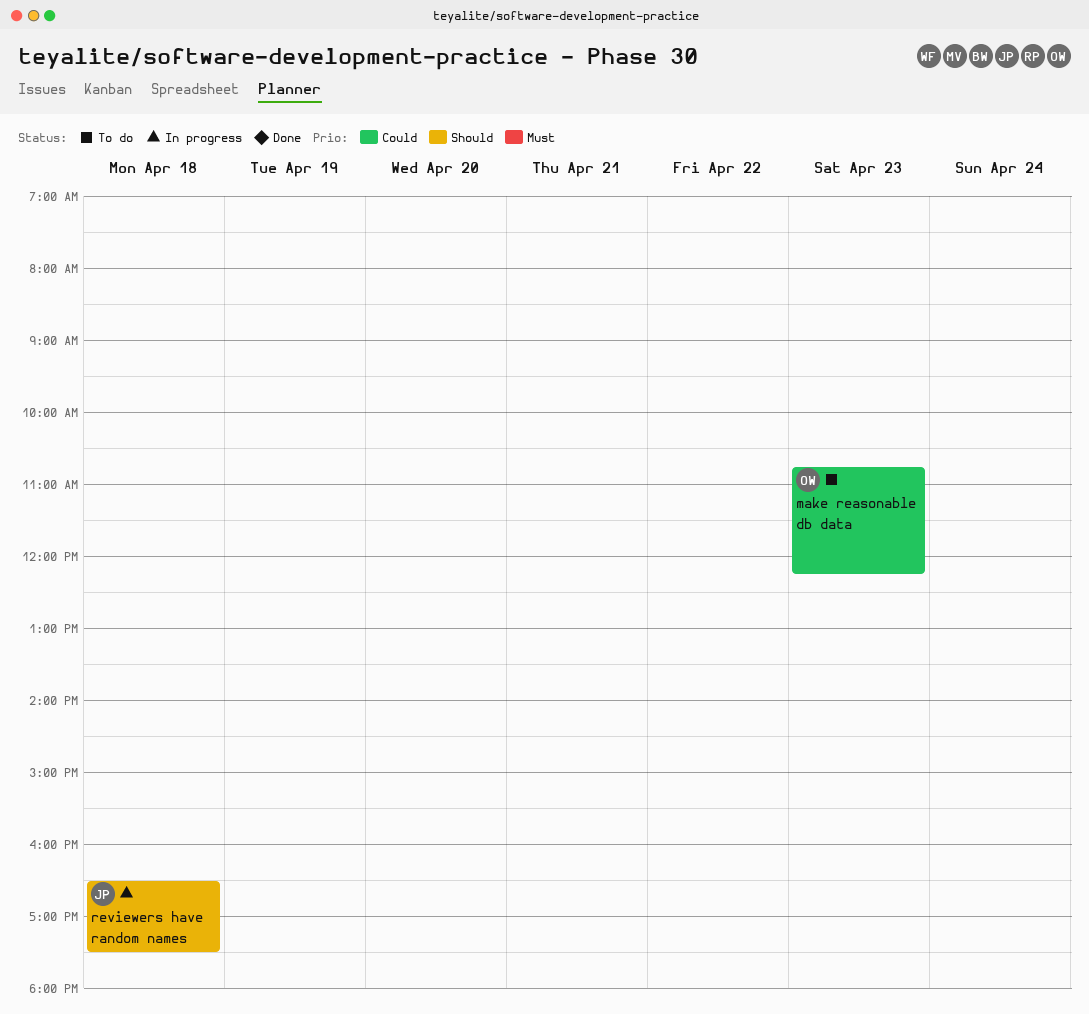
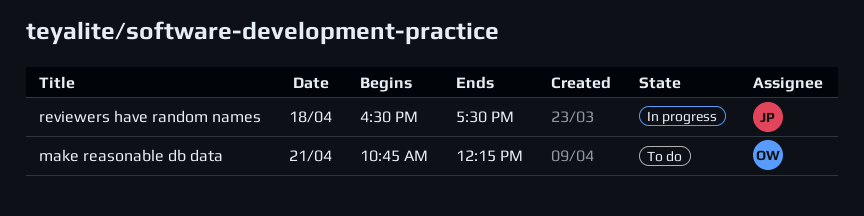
make reasonable db data, day: Apr 23 -> Apr 21

